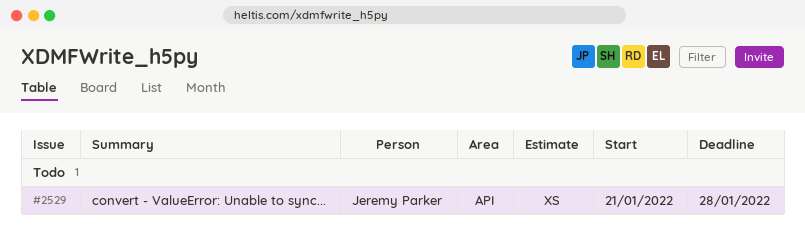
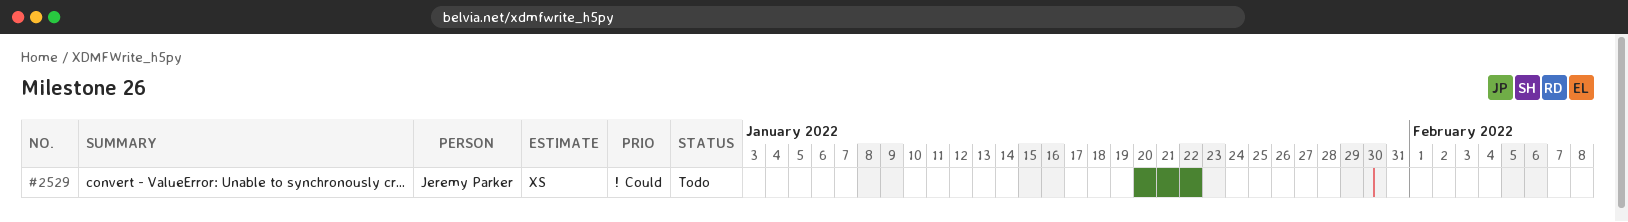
#2529, start: Jan 21 -> Jan 20
#2529, due: Jan 28 -> Jan 22

